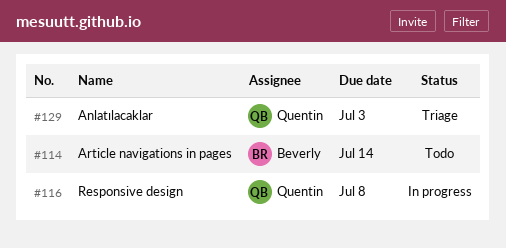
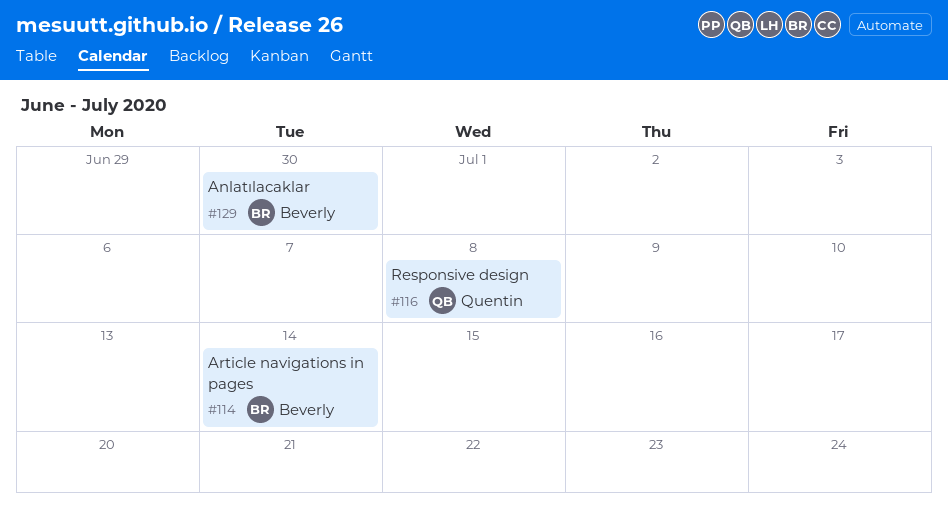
#129, owner: Quentin -> Beverly
#129, due: Jul 3 -> Jun 30

